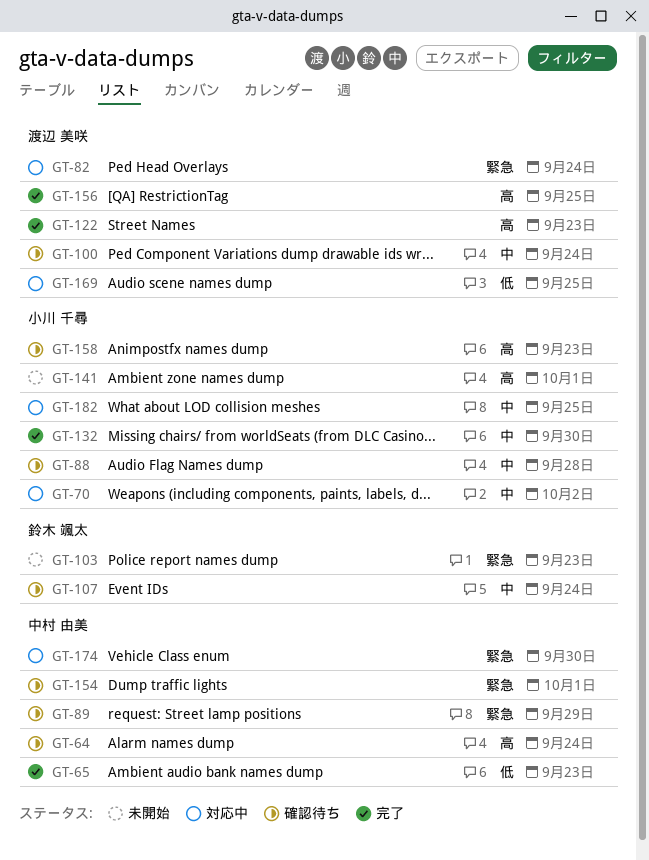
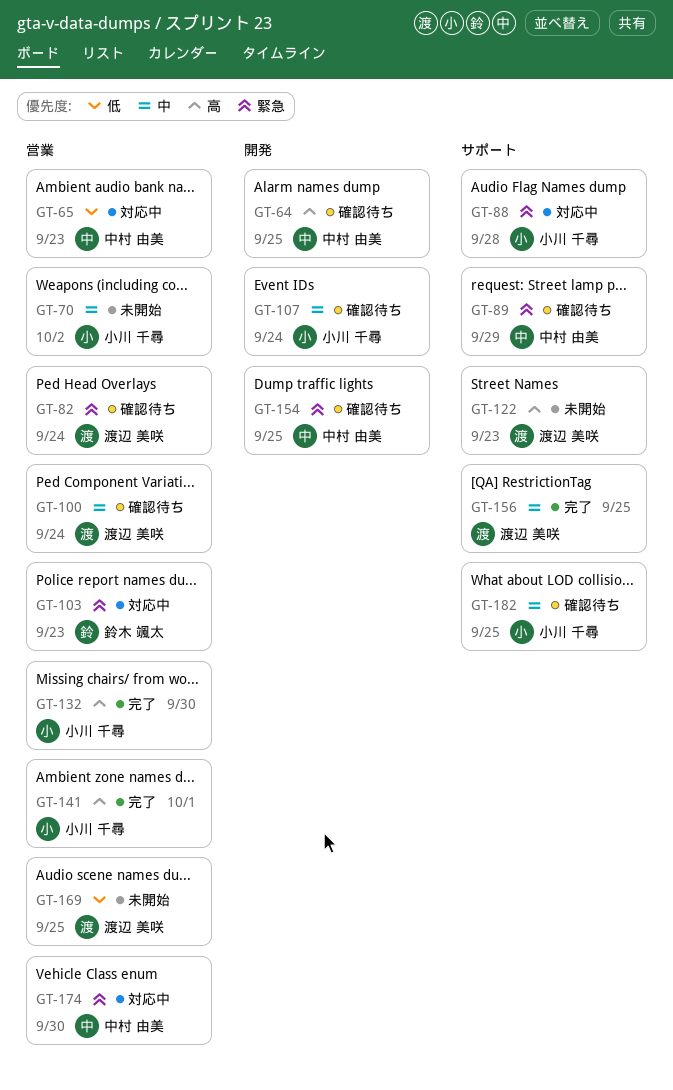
GT-64, due: Sep 24 -> Sep 25
GT-65, status: 完了 -> 対応中
GT-70, status: 対応中 -> 未開始
GT-82, status: 対応中 -> 確認待ち
GT-88, status: 確認待ち -> 対応中
GT-88, priority: 中 -> 緊急
GT-103, status: 未開始 -> 対応中
GT-107, owner: 鈴木 颯太 -> 小川 千尋
GT-122, status: 完了 -> 未開始
GT-132, priority: 中 -> 高
GT-141, status: 未開始 -> 完了
GT-154, due: Oct 1 -> Sep 25
GT-156, priority: 高 -> 中
GT-158: present -> none
GT-169, status: 対応中 -> 未開始
GT-182, status: 対応中 -> 確認待ち

